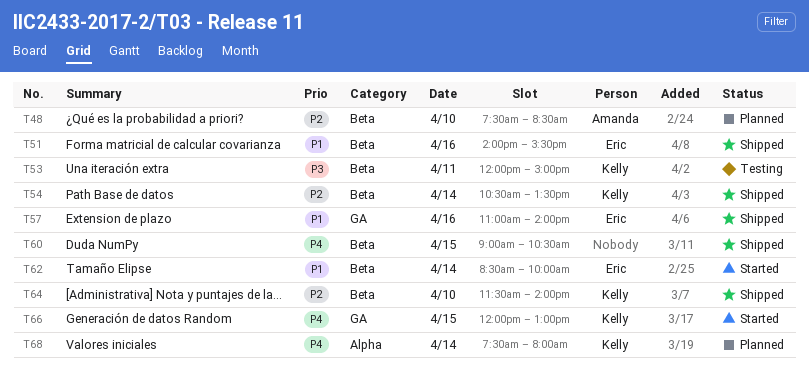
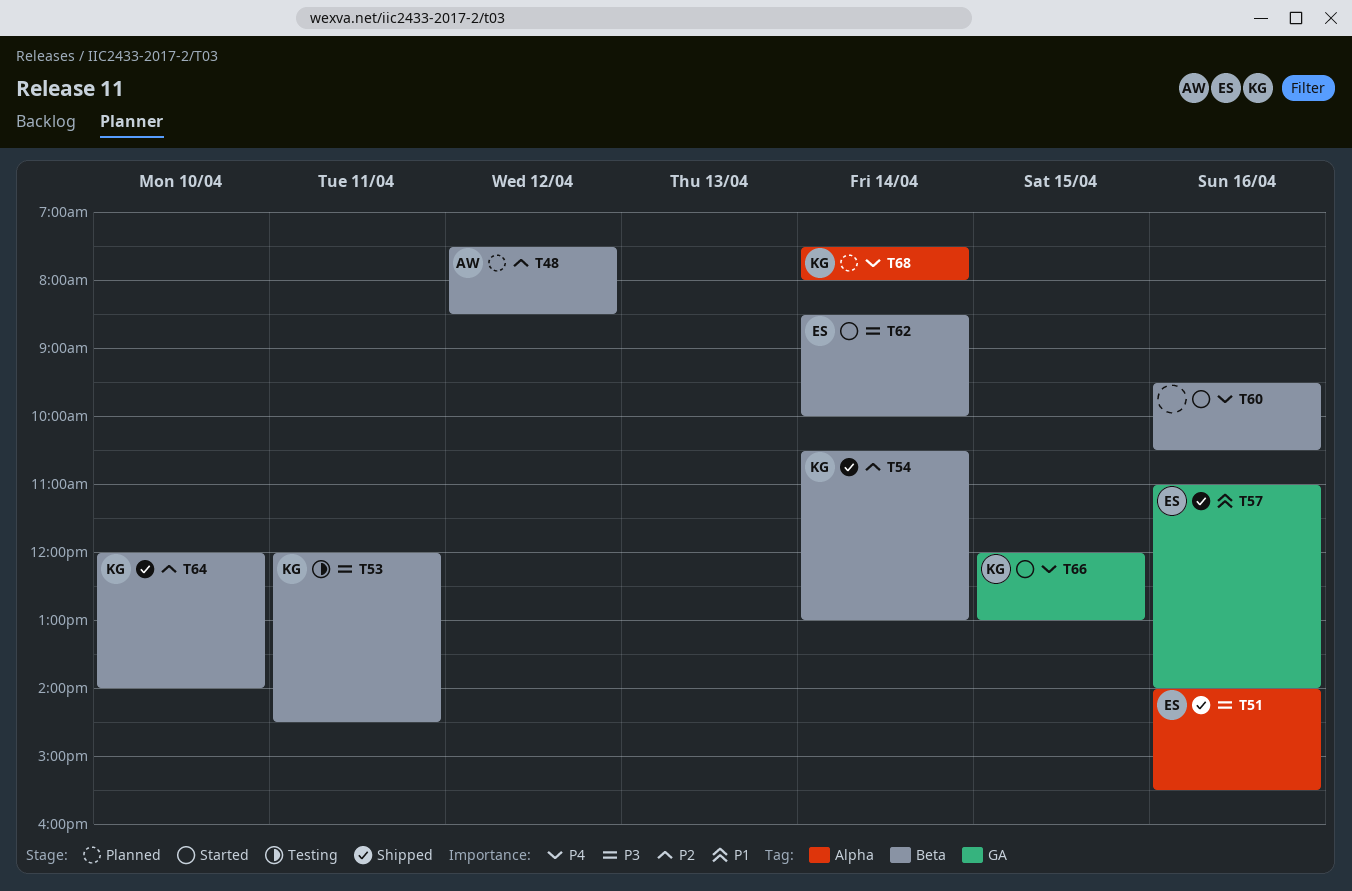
T48, day: Apr 10 -> Apr 12
T51, priority: P1 -> P3
T51, label: Beta -> Alpha
T53, ends: 15:00 -> 14:30
T54, ends: 13:30 -> 13:00
T60, status: Shipped -> Started
T60, day: Apr 15 -> Apr 16
T60, begins: 09:00 -> 09:30
T62, priority: P1 -> P3
T64, begins: 11:30 -> 12:00

